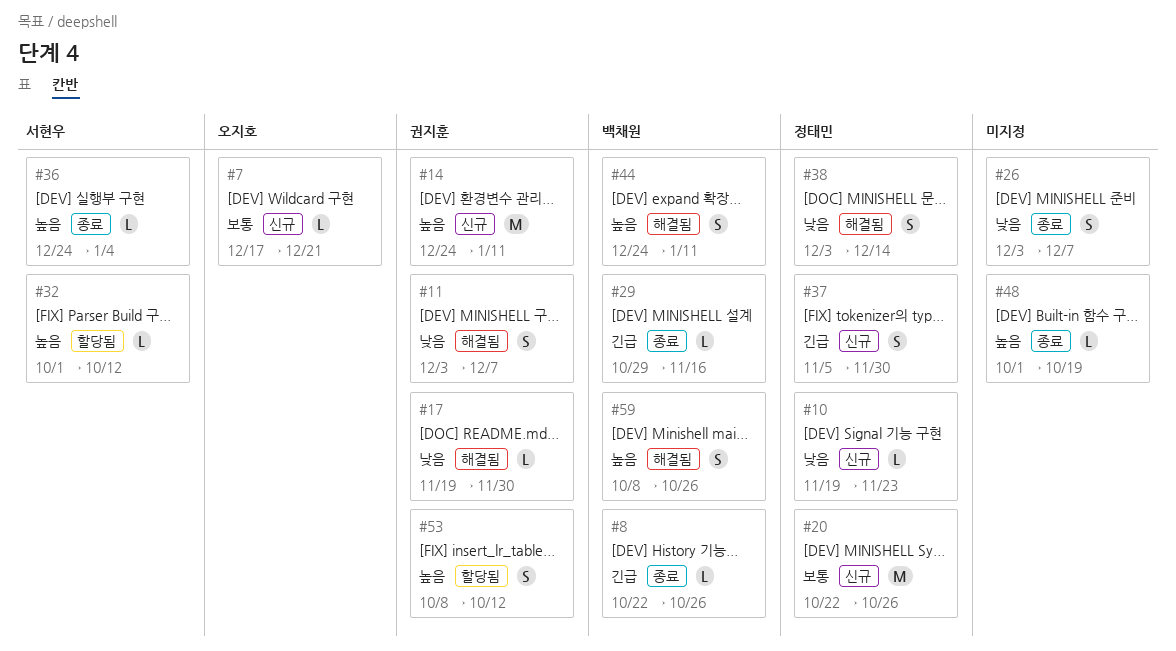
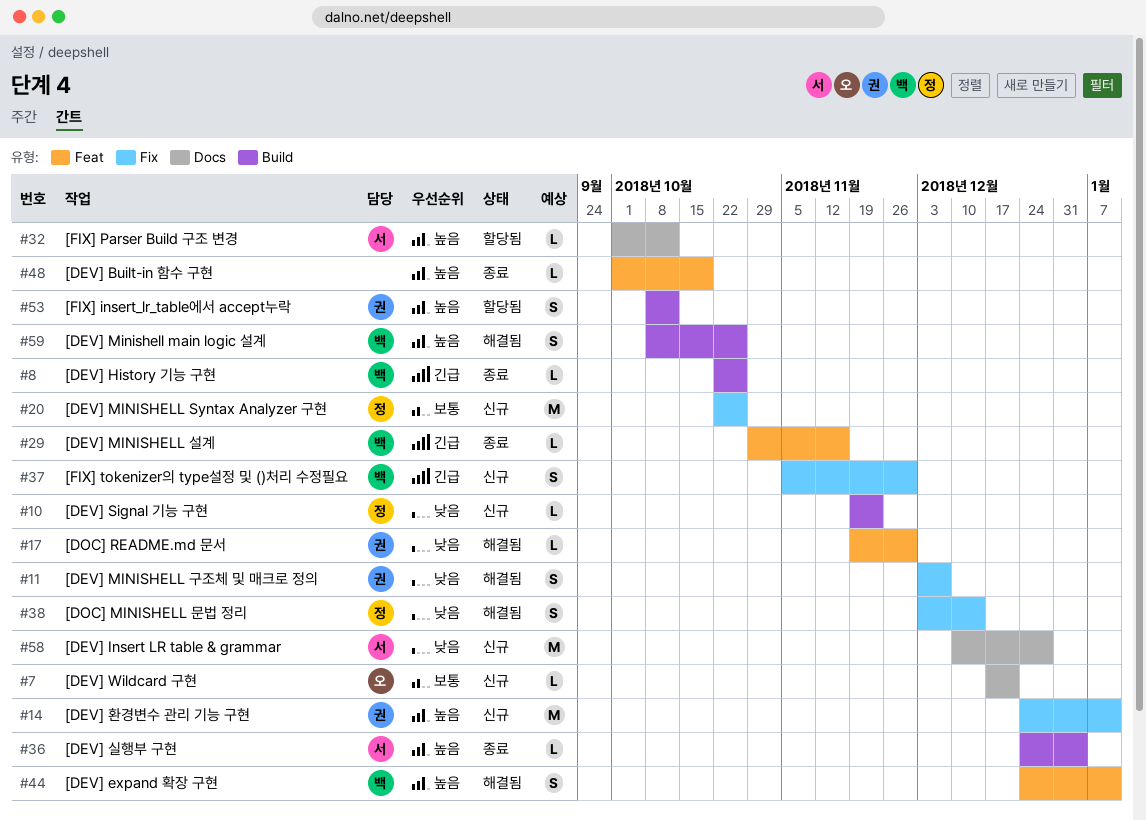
#26: present -> none
#37, owner: 정태민 -> 백채원
#58: none -> present

